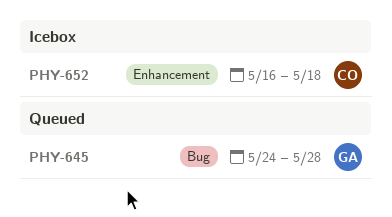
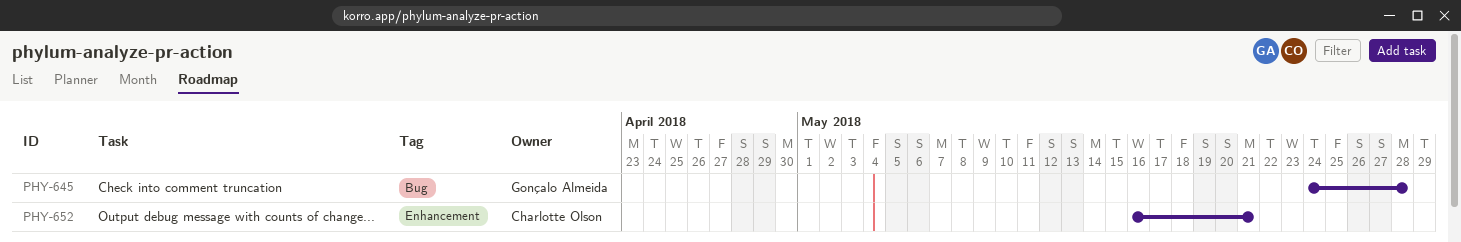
PHY-652, due: May 18 -> May 21

